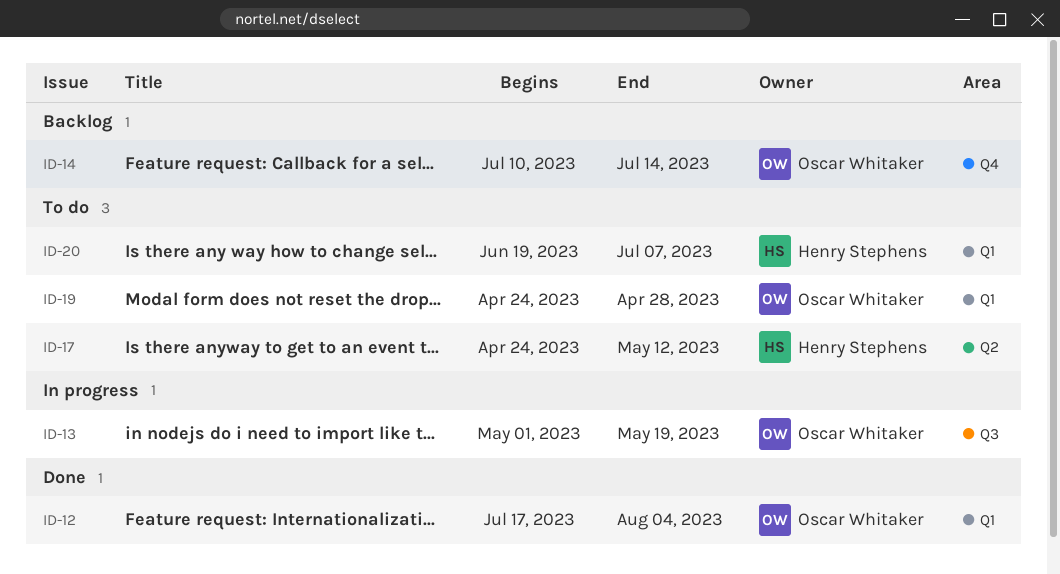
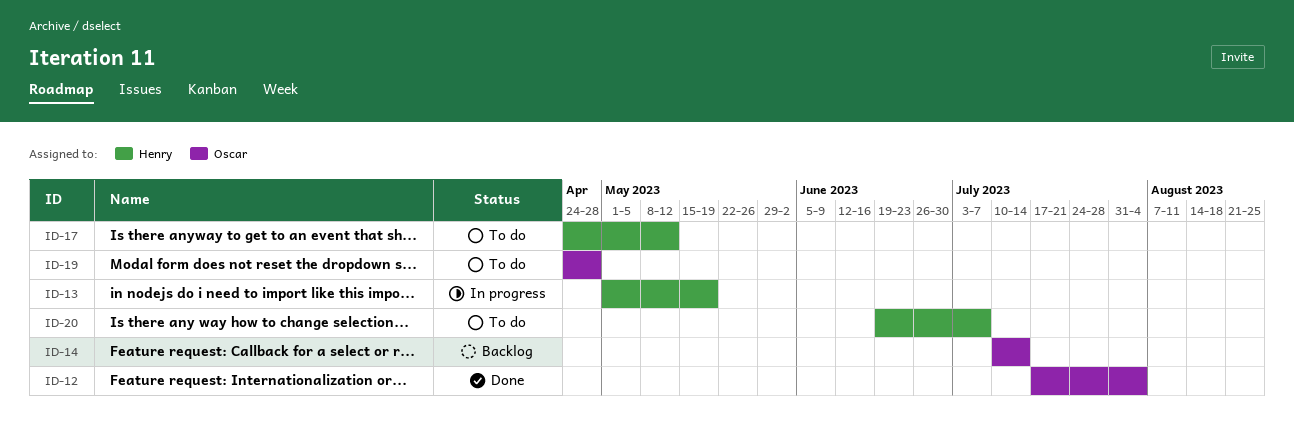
ID-13, owner: Oscar Whitaker -> Henry Stephens

